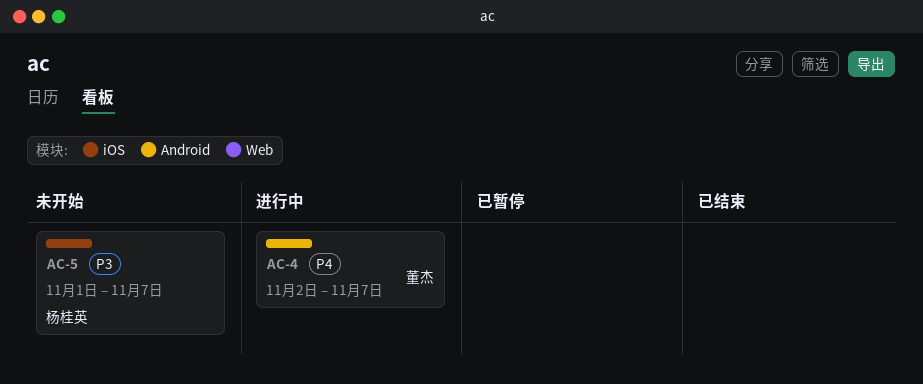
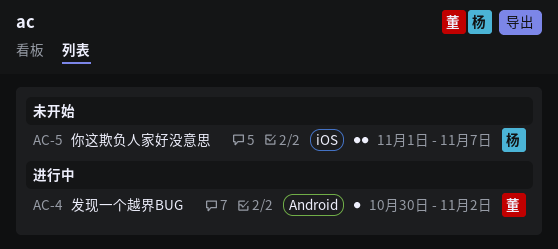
AC-4, start: Nov 2 -> Oct 30
AC-4, due: Nov 7 -> Nov 2

